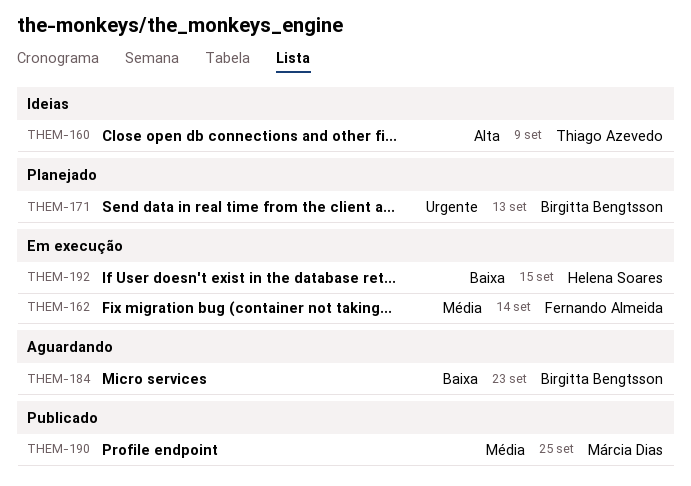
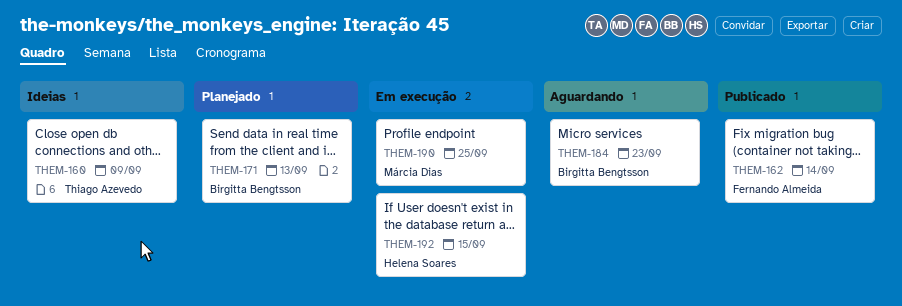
THEM-162, status: Em execução -> Publicado
THEM-190, status: Publicado -> Em execução

